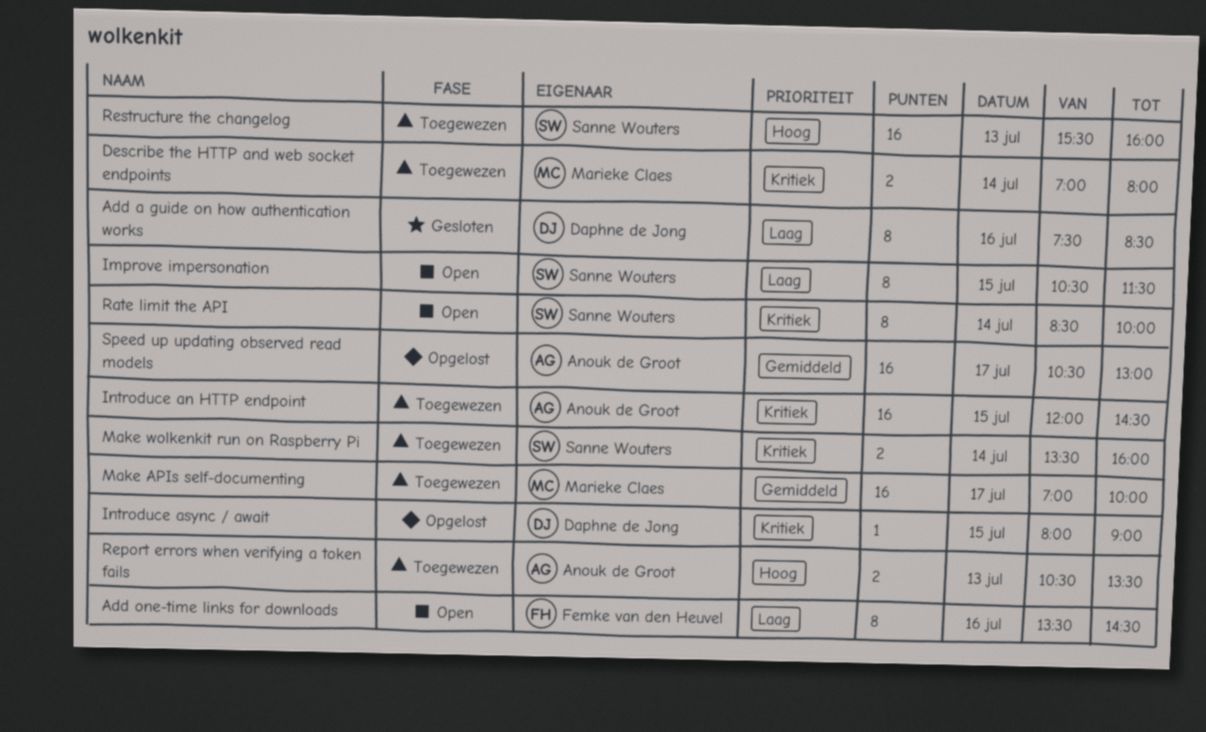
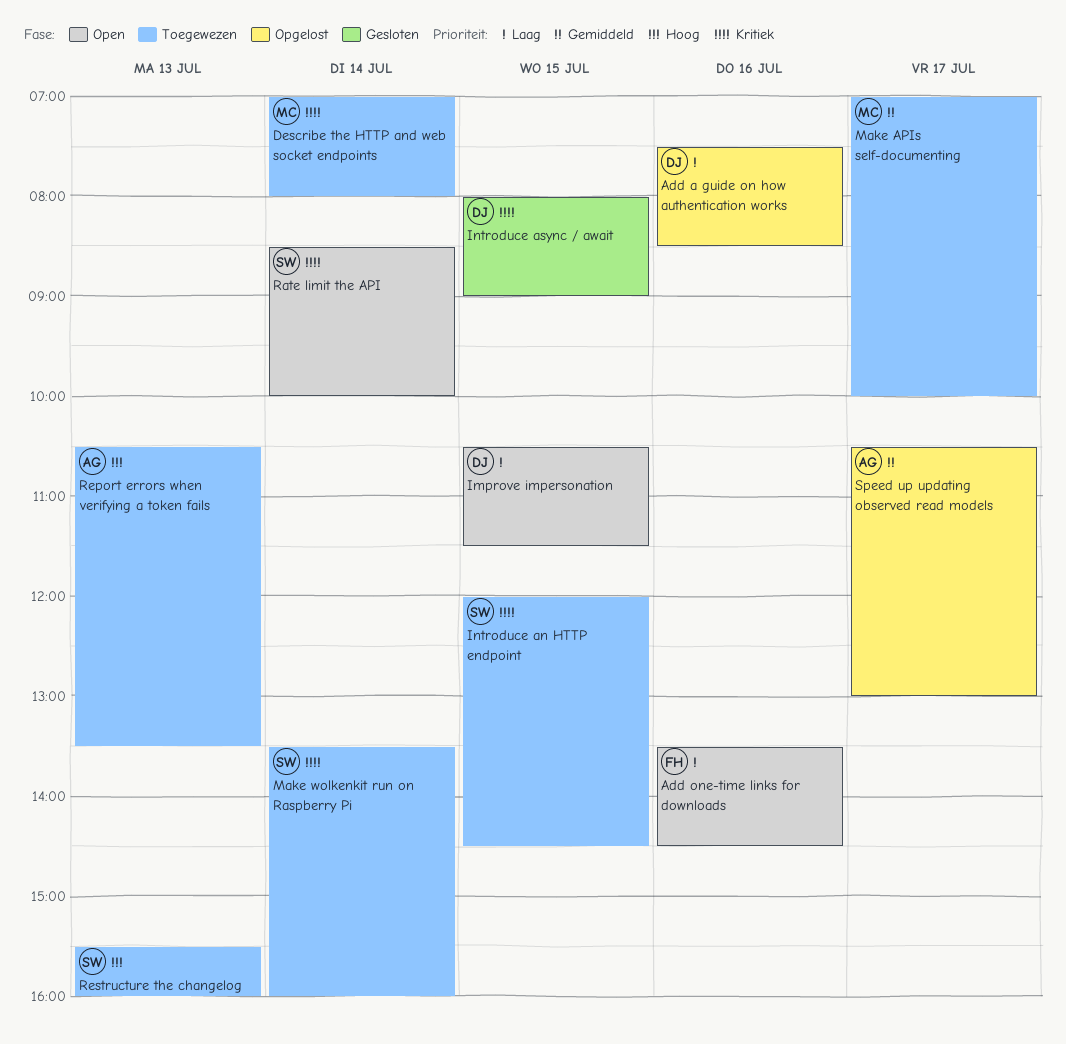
Add a guide on how authentication works, status: Gesloten -> Opgelost
Improve impersonation, owner: Sanne Wouters -> Daphne de Jong
Introduce an HTTP endpoint, owner: Anouk de Groot -> Sanne Wouters
Introduce async / await, status: Opgelost -> Gesloten

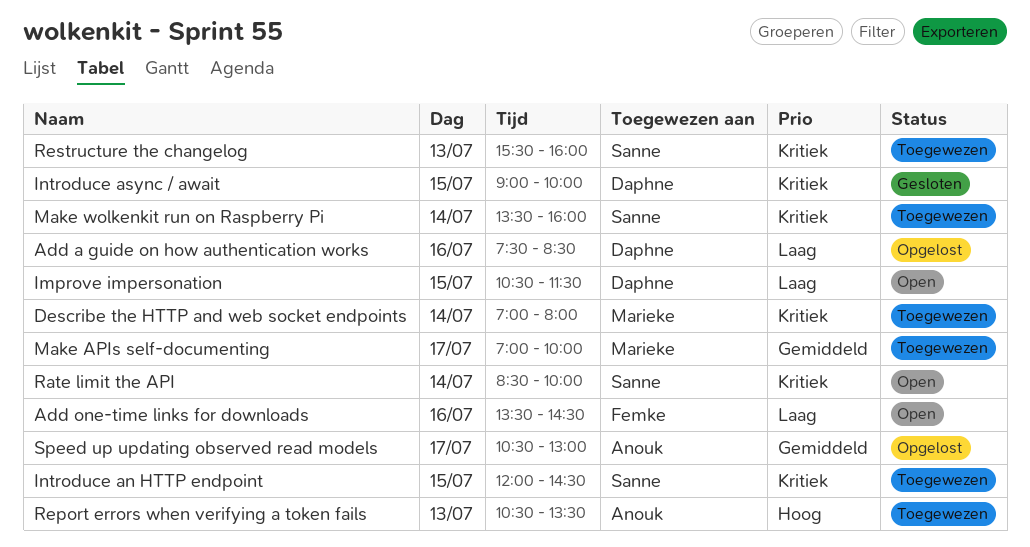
Introduce async / await, begins: 08:00 -> 09:00
Introduce async / await, ends: 09:00 -> 10:00
Restructure the changelog, priority: Hoog -> Kritiek

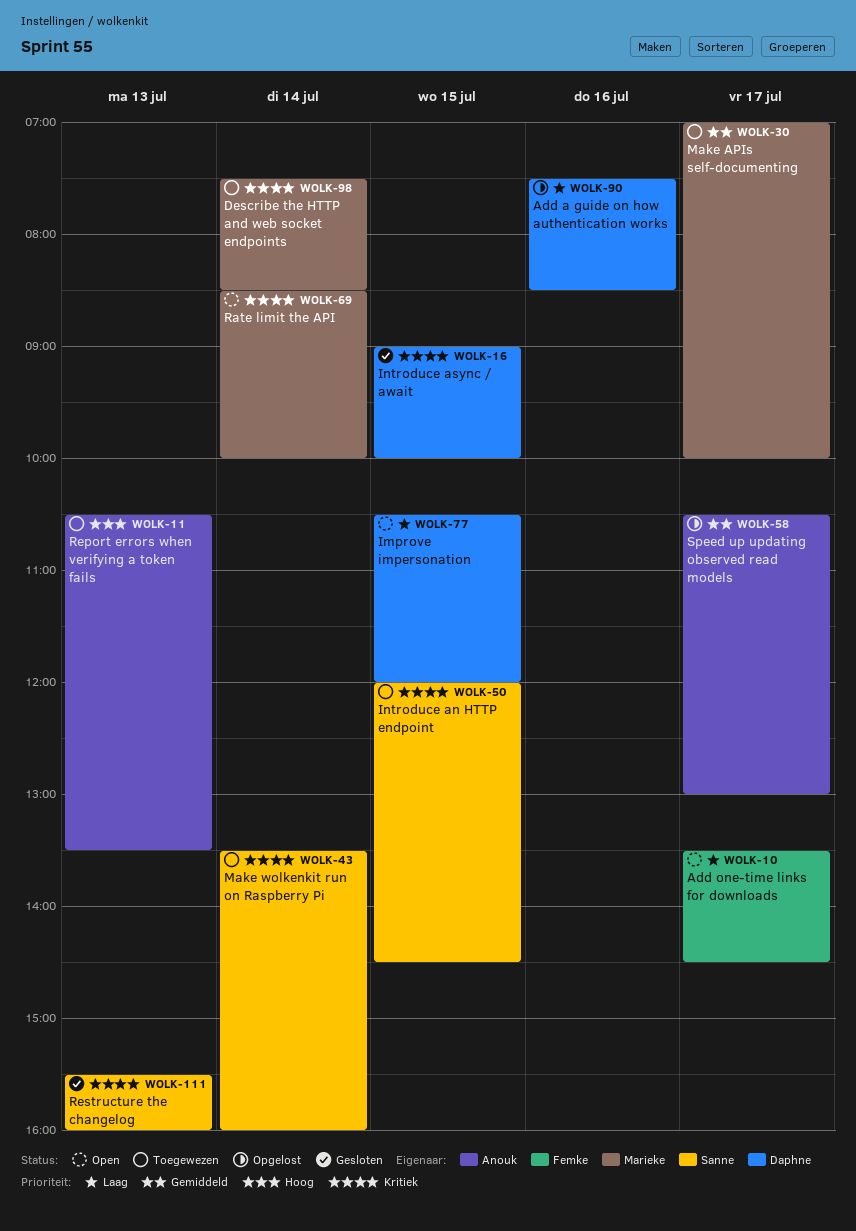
Add one-time links for downloads, day: Jul 16 -> Jul 17
Describe the HTTP and web socket endpoints, begins: 07:00 -> 07:30
Describe the HTTP and web socket endpoints, ends: 08:00 -> 08:30
Improve impersonation, ends: 11:30 -> 12:00
Rate limit the API, owner: Sanne -> Marieke
Restructure the changelog, status: Toegewezen -> Gesloten

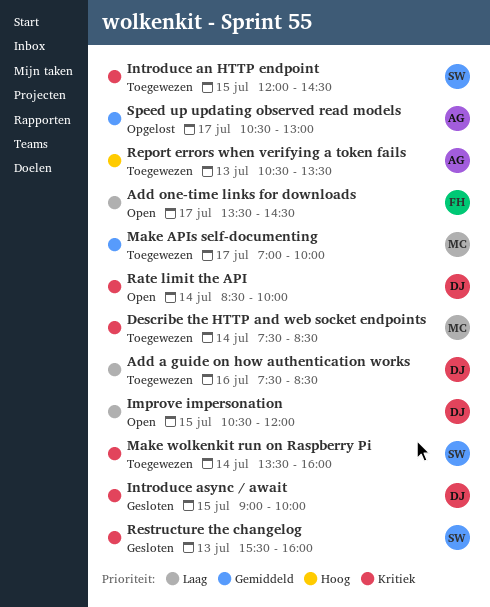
Add a guide on how authentication works, status: Opgelost -> Toegewezen
Rate limit the API, owner: Marieke -> Daphne

